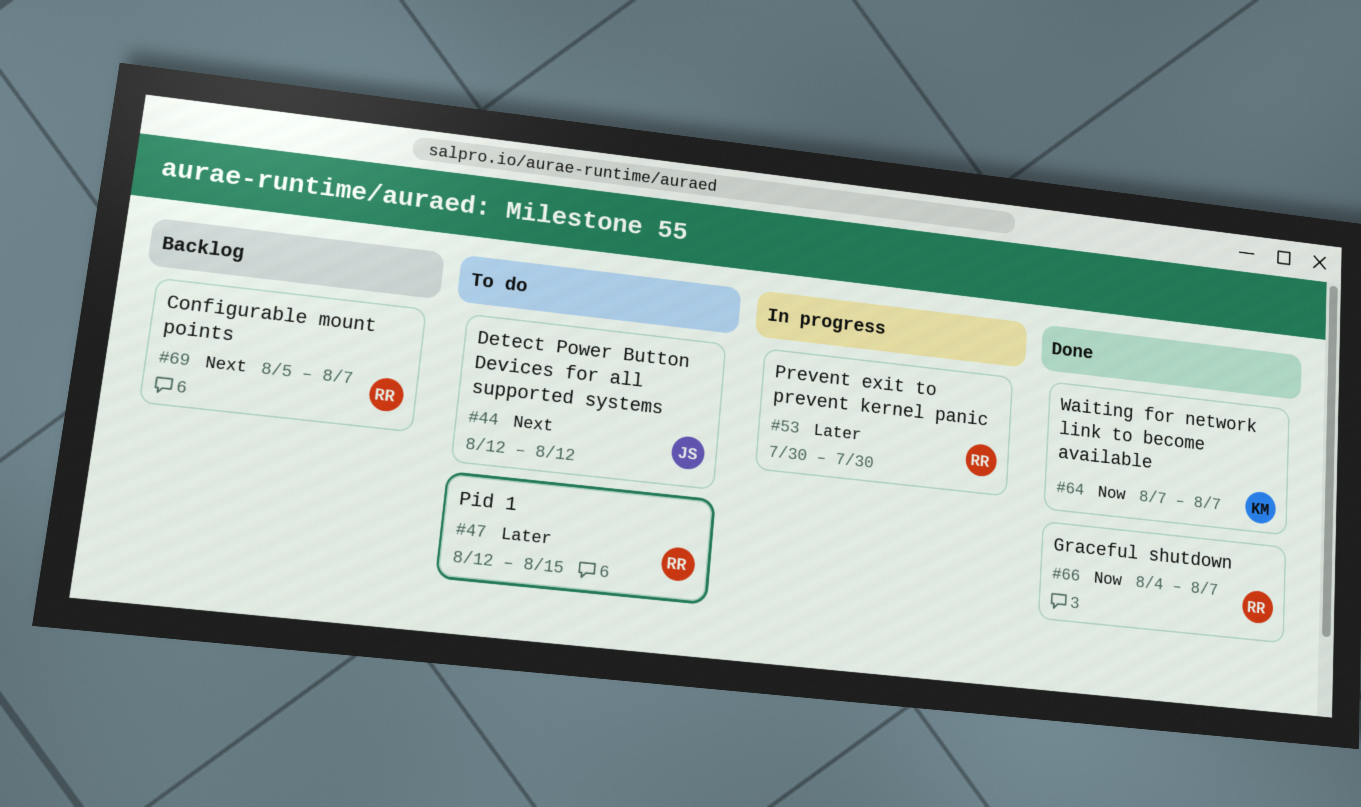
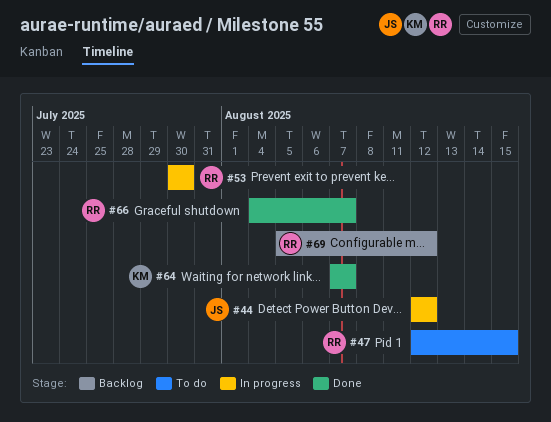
#44, status: To do -> In progress
#69, due: Aug 7 -> Aug 12

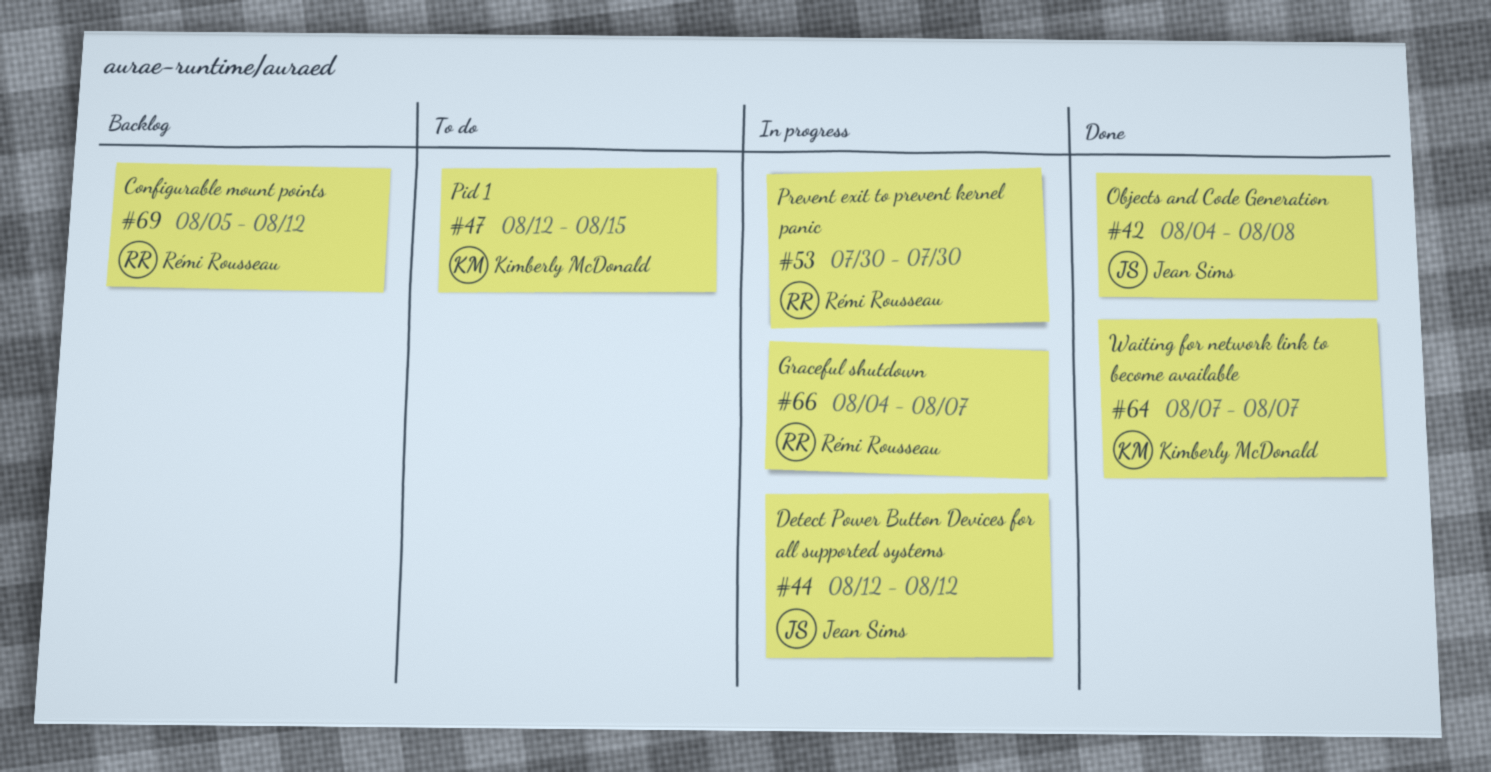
#42: none -> present
#47, owner: Rémi Rousseau -> Kimberly McDonald
#66, status: Done -> In progress

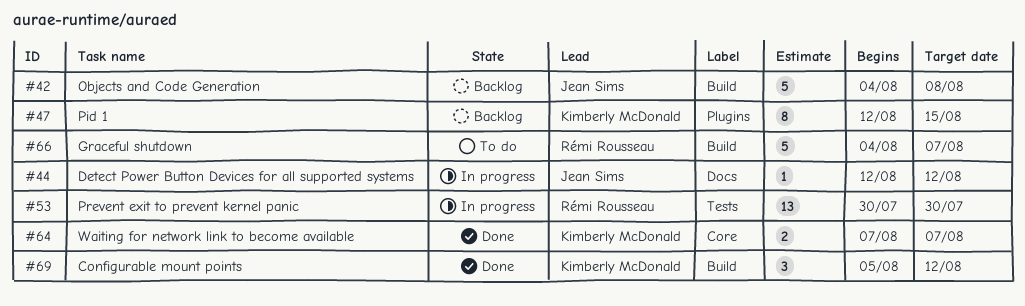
#42, status: Done -> Backlog
#47, status: To do -> Backlog
#66, status: In progress -> To do
#69, status: Backlog -> Done
#69, owner: Rémi Rousseau -> Kimberly McDonald

